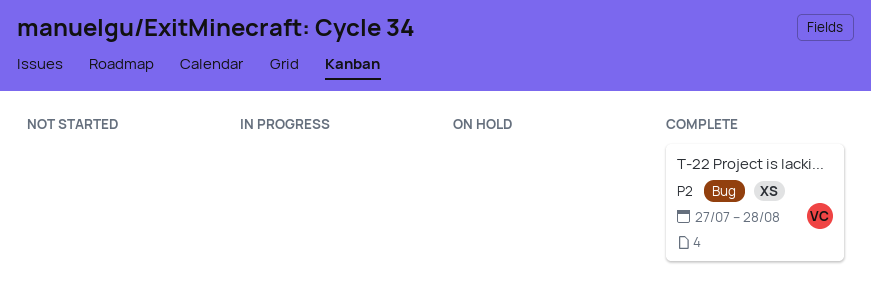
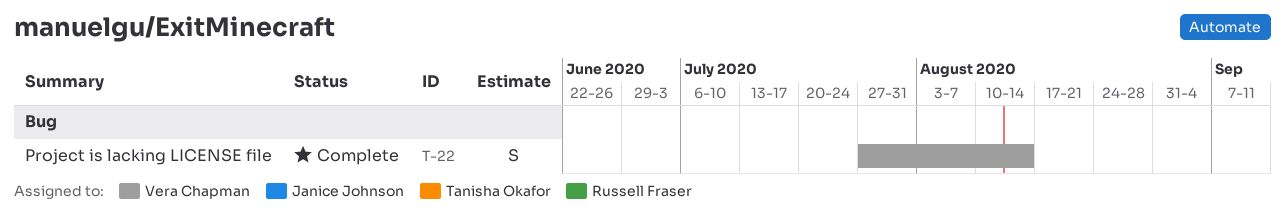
T-22, estimate: XS -> S
T-22, due: Aug 28 -> Aug 14

